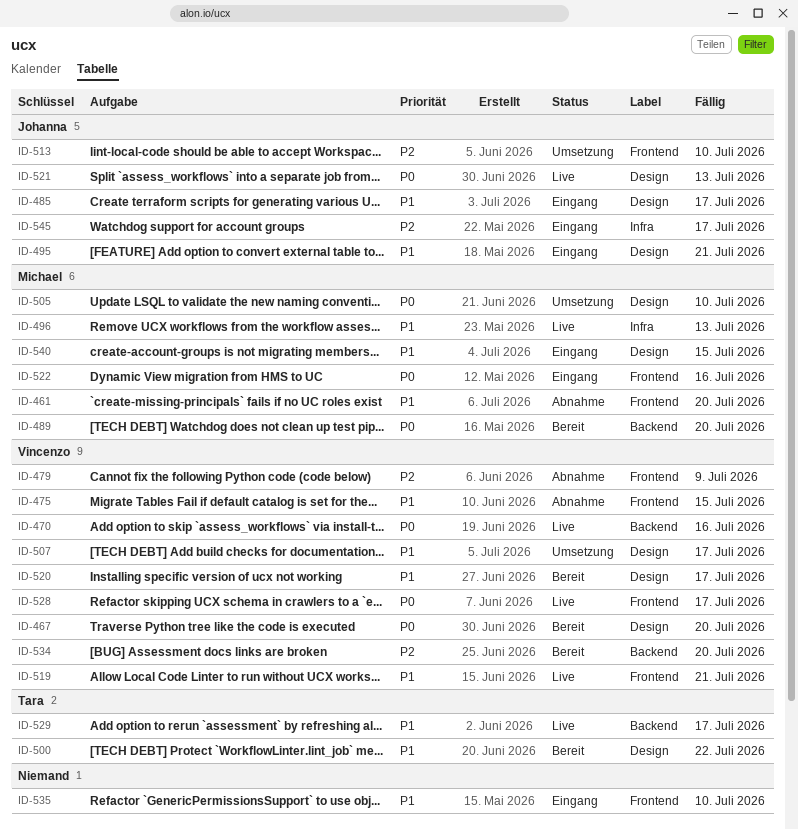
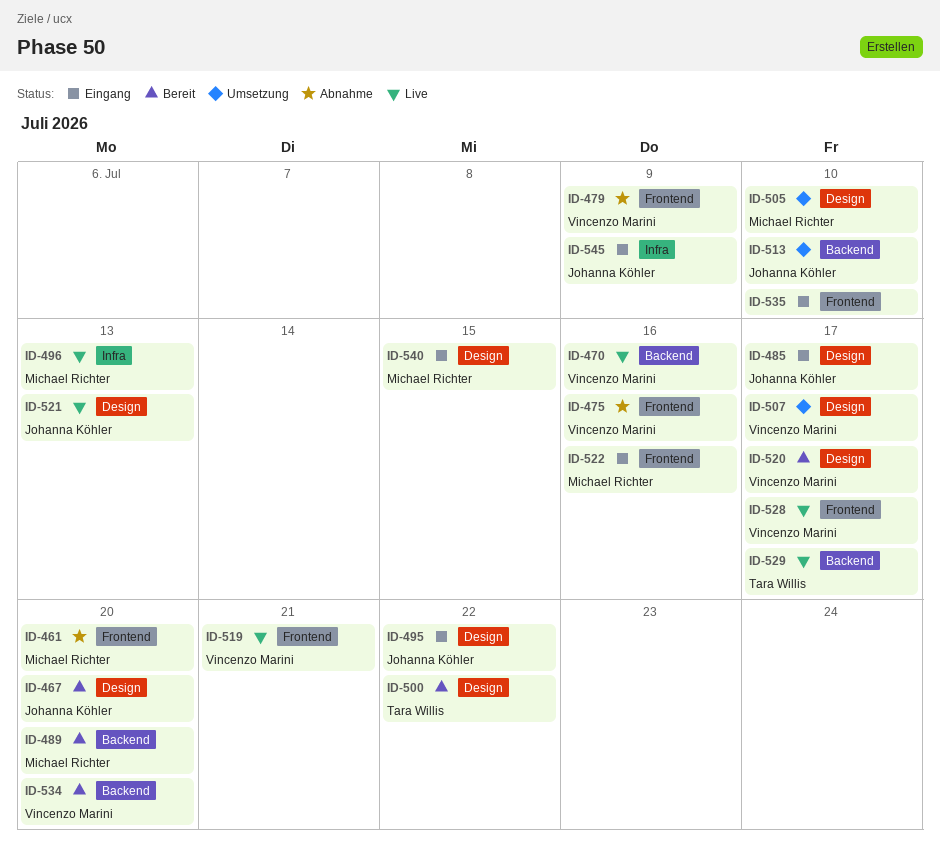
ID-467, owner: Vincenzo Marini -> Johanna Köhler
ID-475, due: Jul 15 -> Jul 16
ID-495, due: Jul 21 -> Jul 22
ID-513, label: Frontend -> Backend
ID-545, due: Jul 17 -> Jul 9

